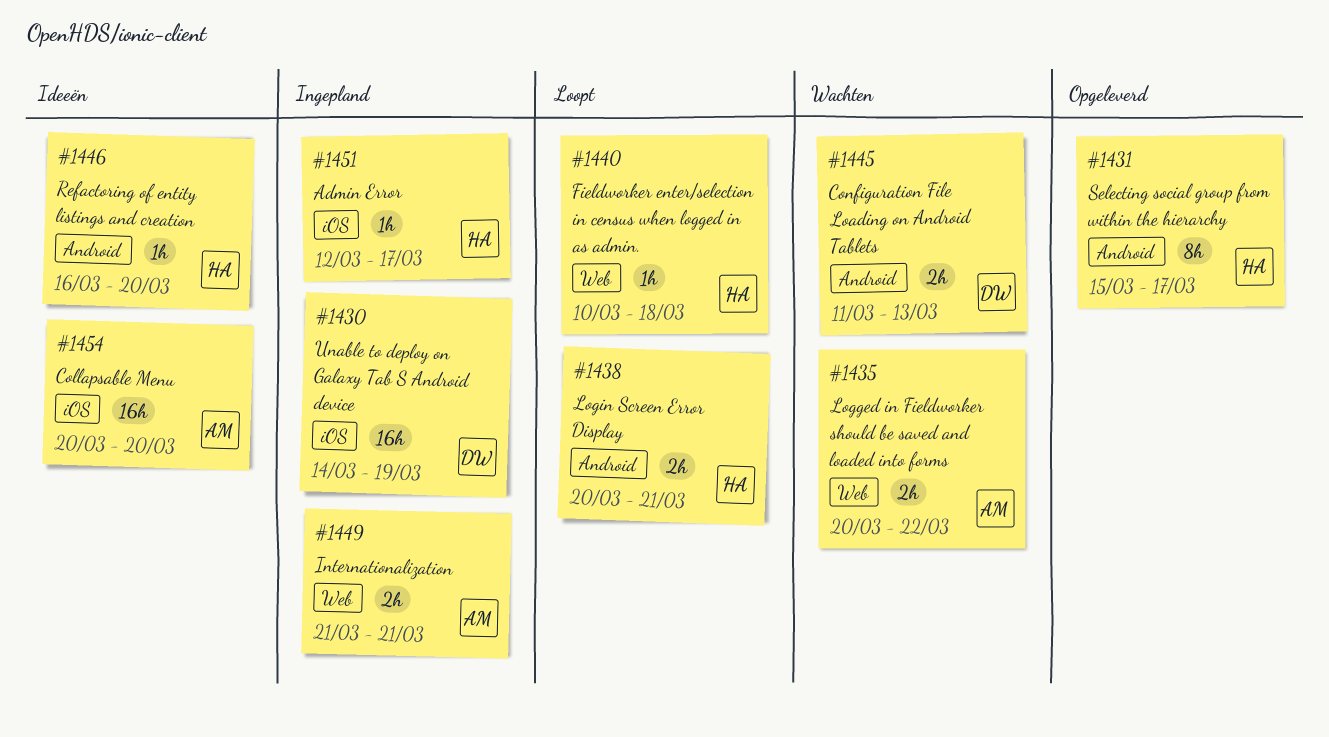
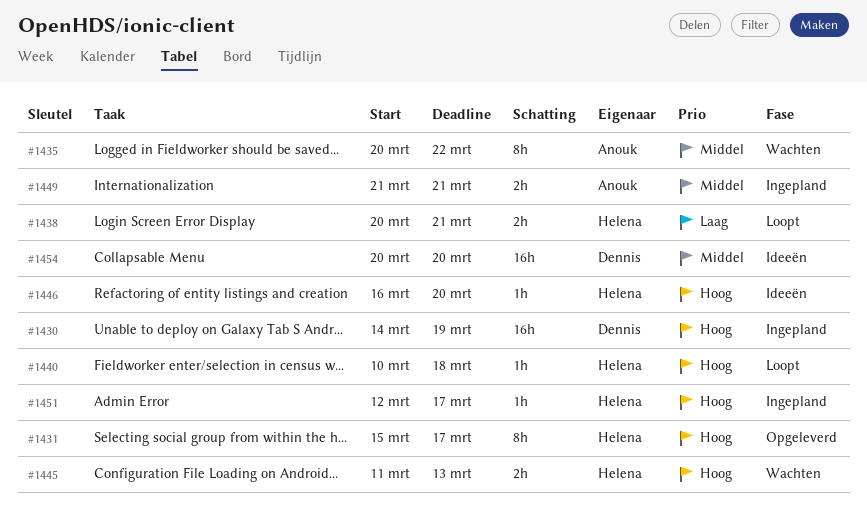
#1435, estimate: 2h -> 8h
#1445, owner: Dennis -> Helena
#1454, owner: Anouk -> Dennis

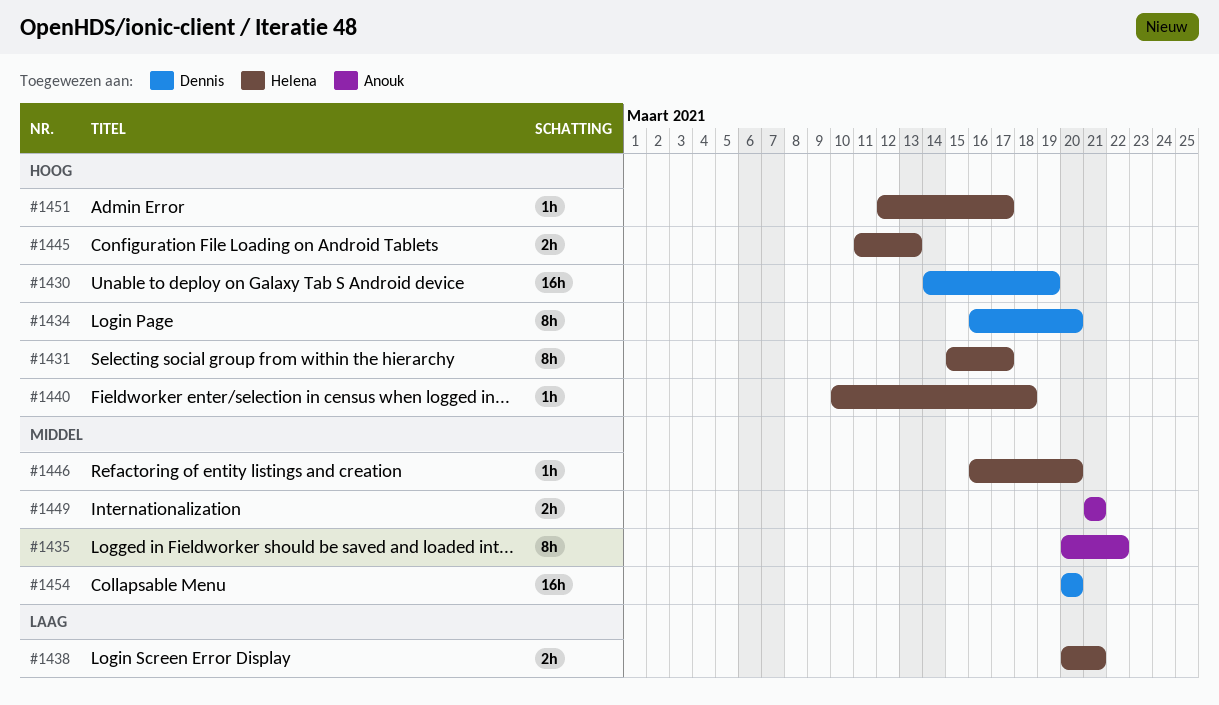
#1434: none -> present
#1446, priority: Hoog -> Middel

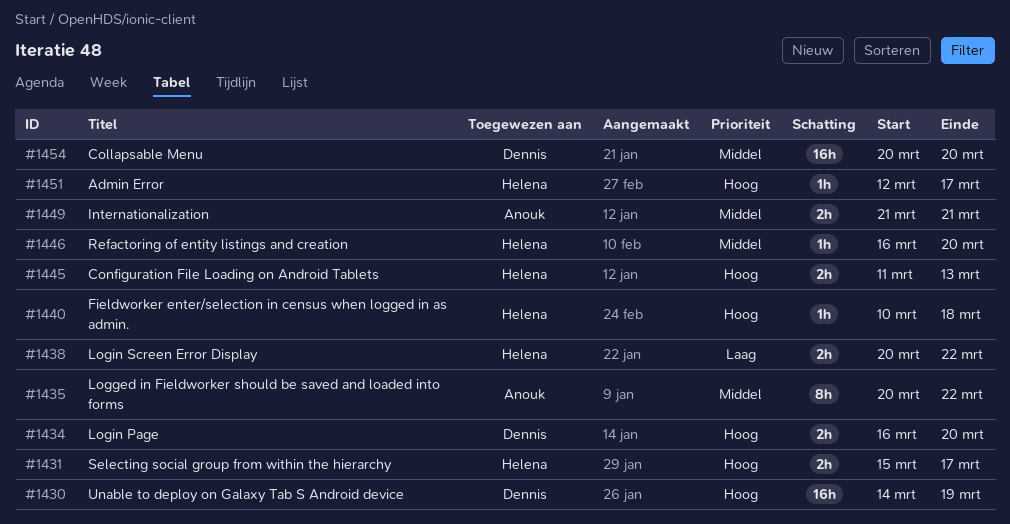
#1431, estimate: 8h -> 2h
#1434, estimate: 8h -> 2h
#1438, due: Mar 21 -> Mar 22

